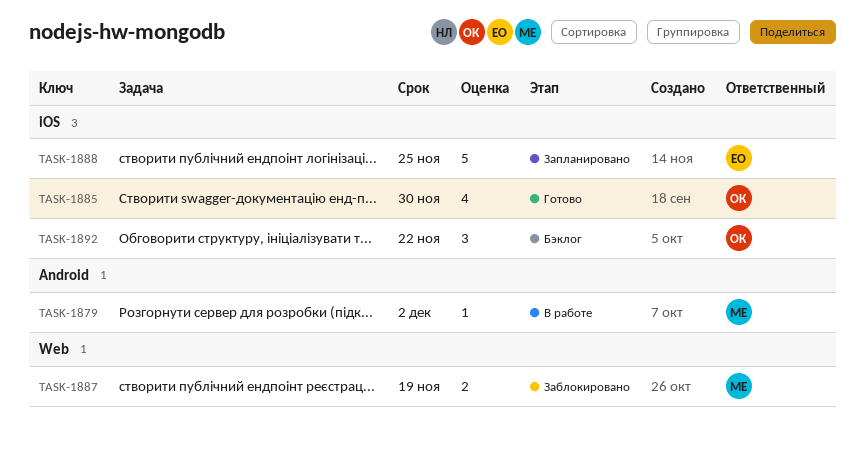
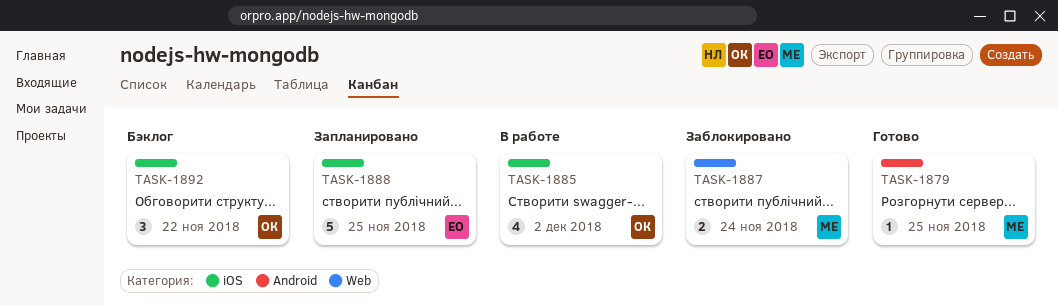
TASK-1879, status: В работе -> Готово
TASK-1879, due: Dec 2 -> Nov 25
TASK-1885, status: Готово -> В работе
TASK-1885, due: Nov 30 -> Dec 2
TASK-1887, due: Nov 19 -> Nov 24

